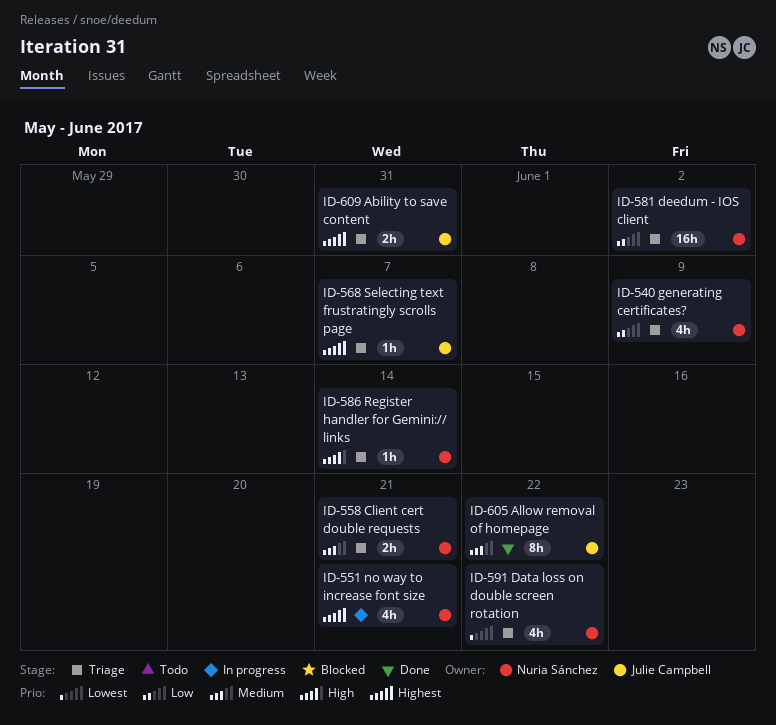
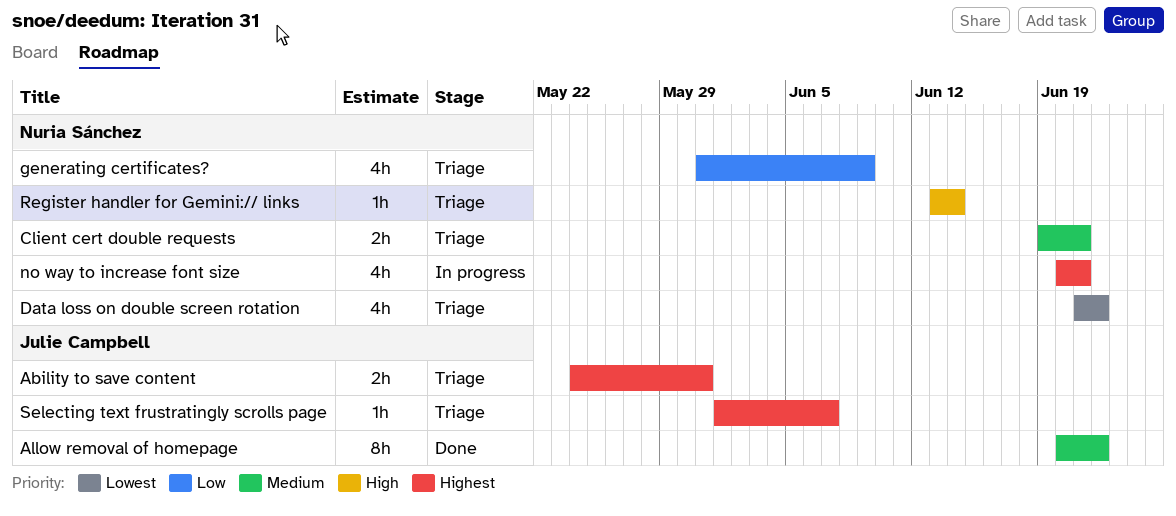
deedum - IOS client: present -> none

